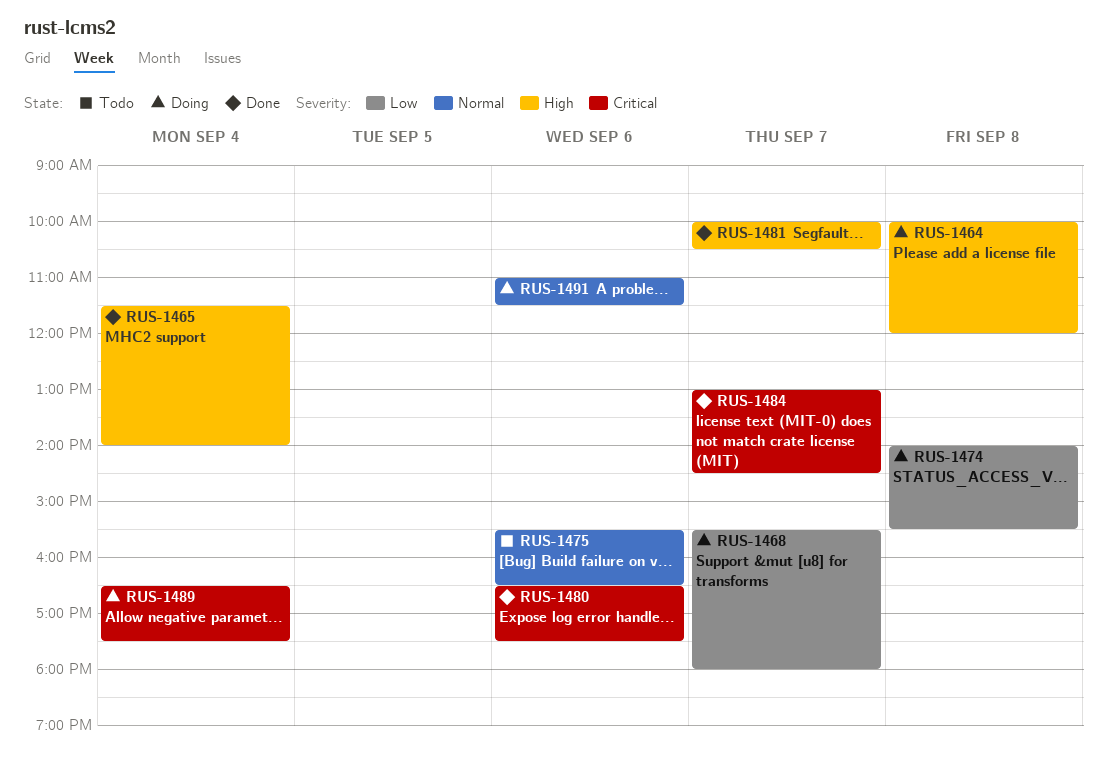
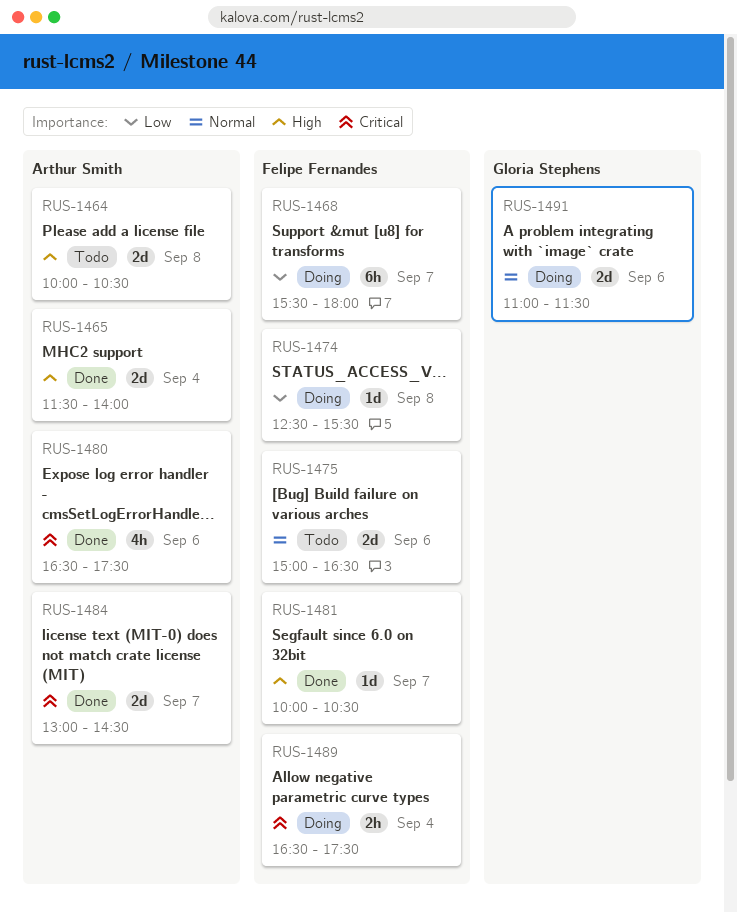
RUS-1464, status: Doing -> Todo
RUS-1464, ends: 12:00 -> 10:30
RUS-1474, begins: 14:00 -> 12:30
RUS-1475, begins: 15:30 -> 15:00

